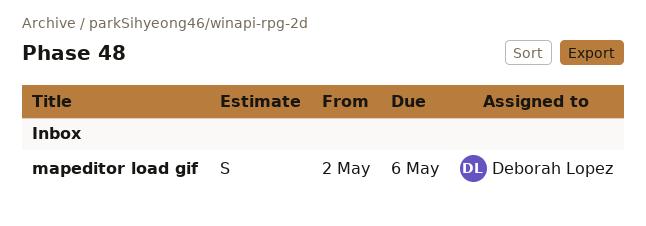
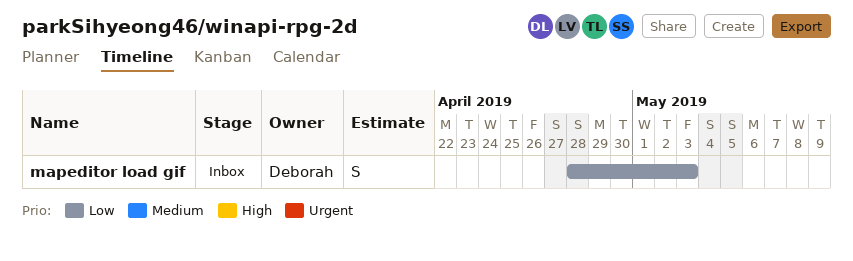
mapeditor load gif, start: May 2 -> Apr 28
mapeditor load gif, due: May 6 -> May 3

